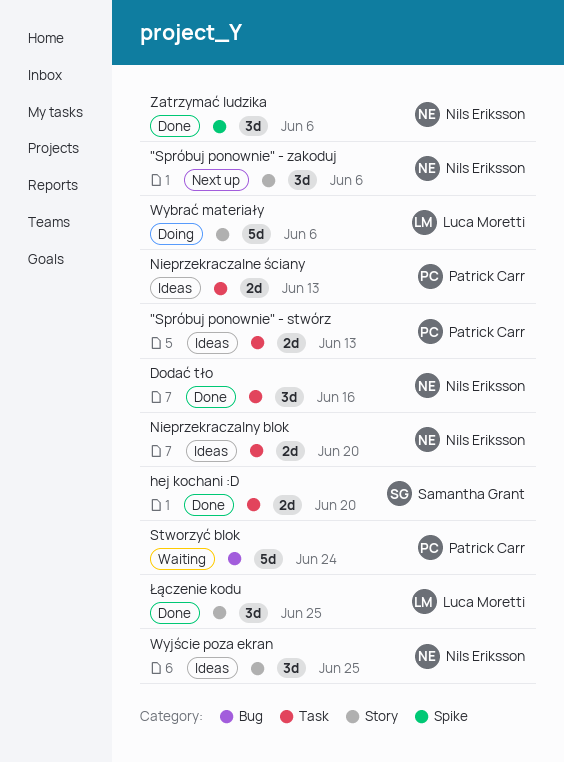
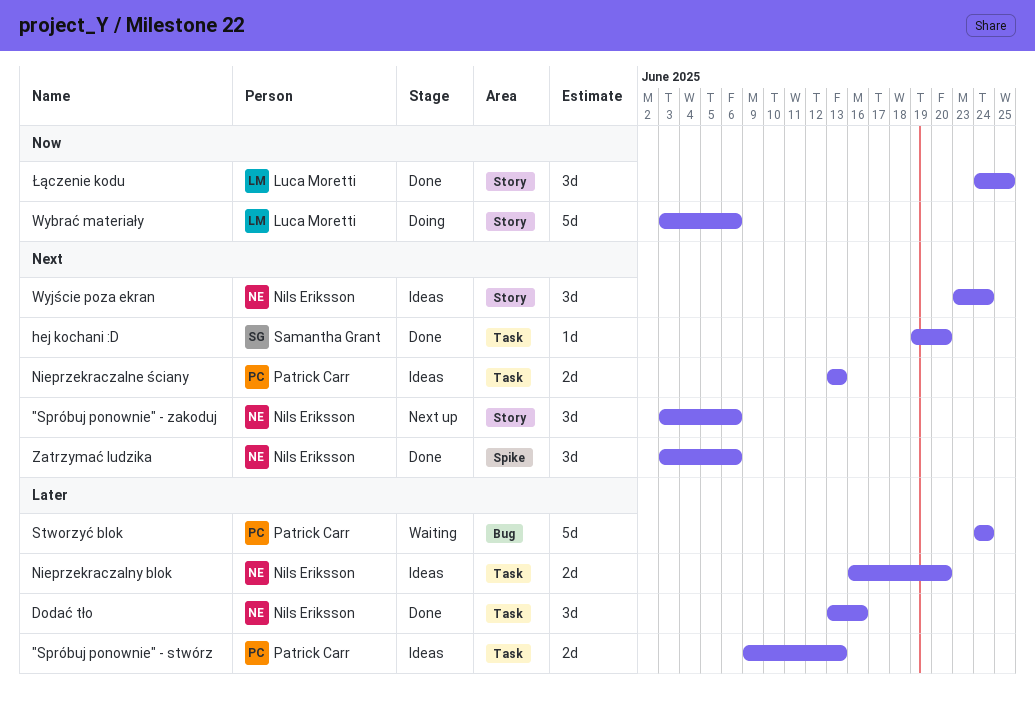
hej kochani :D, estimate: 2d -> 1d
Wyjście poza ekran, due: Jun 25 -> Jun 24

